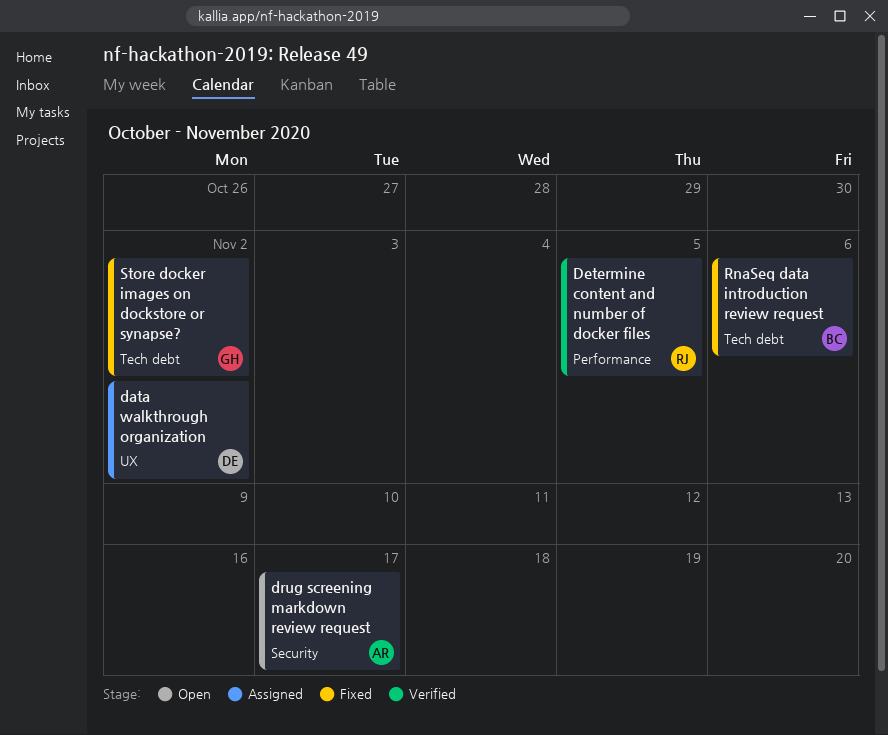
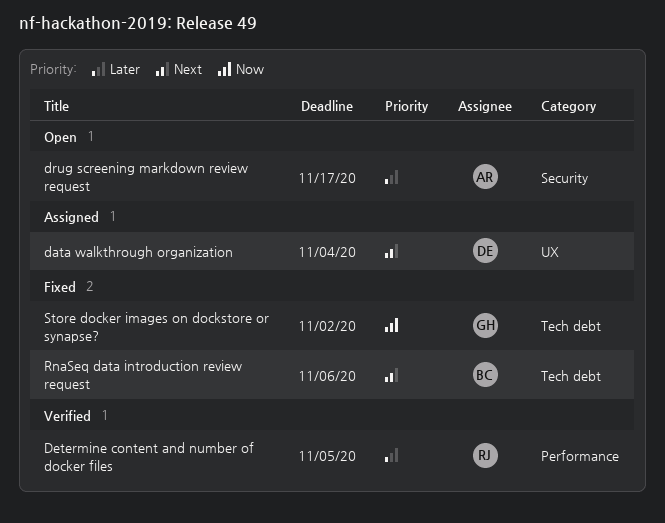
data walkthrough organization, due: Nov 2 -> Nov 4

